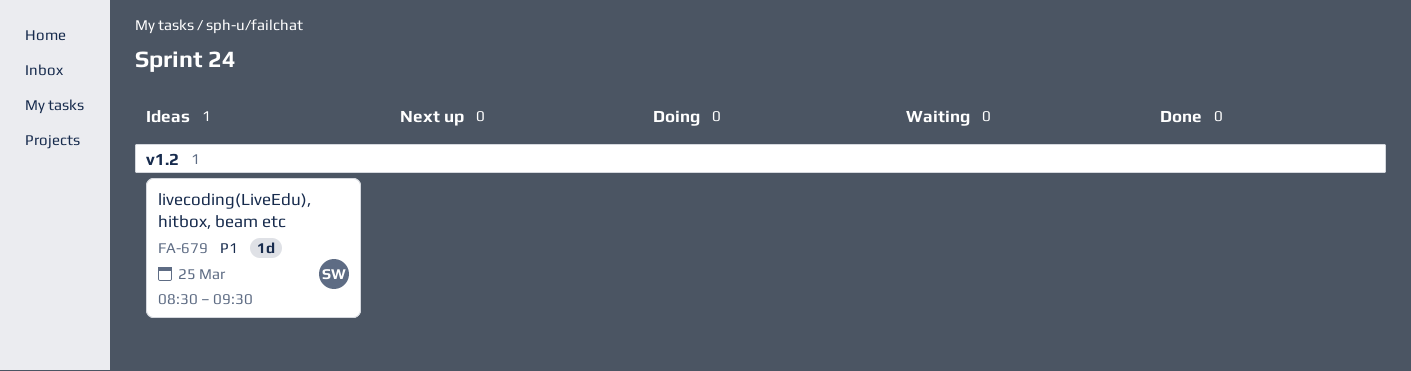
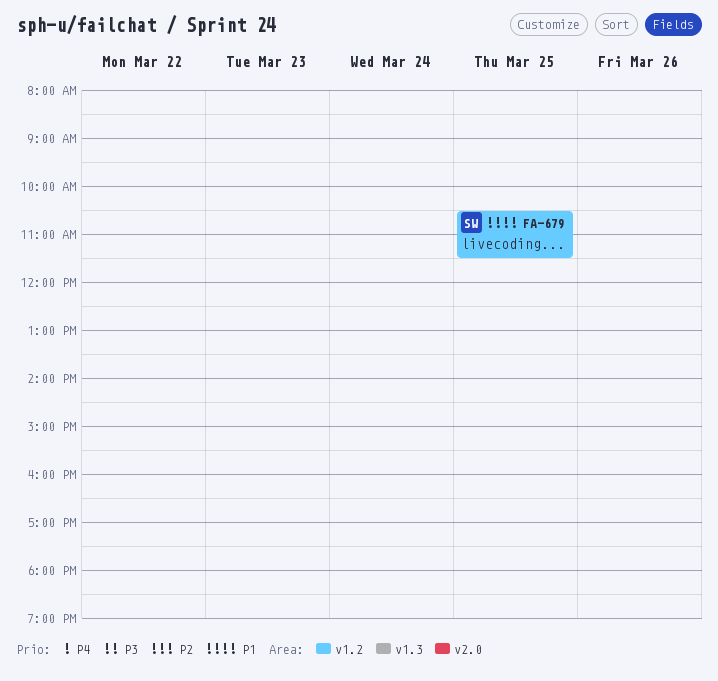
FA-679, begins: 08:30 -> 10:30
FA-679, ends: 09:30 -> 11:30

